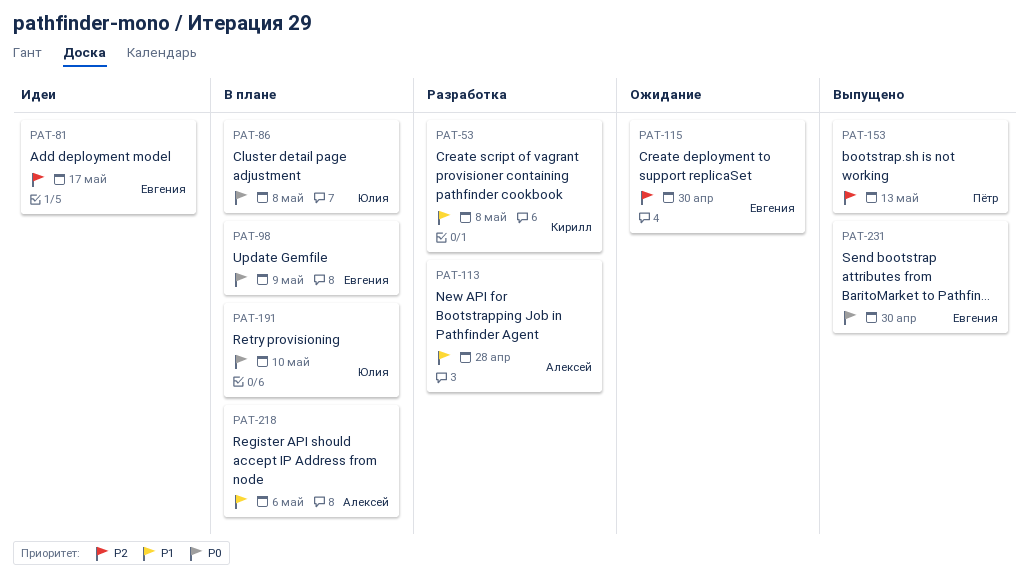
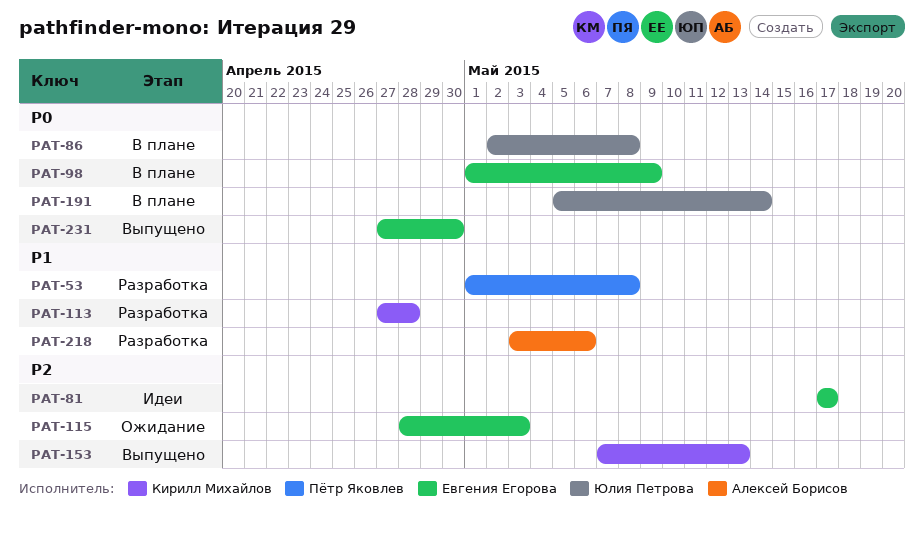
PAT-53, owner: Кирилл Михайлов -> Пётр Яковлев
PAT-113, owner: Алексей Борисов -> Кирилл Михайлов
PAT-115, due: Apr 30 -> May 3
PAT-153, owner: Пётр Яковлев -> Кирилл Михайлов
PAT-191, due: May 10 -> May 14
PAT-218, status: В плане -> Разработка

